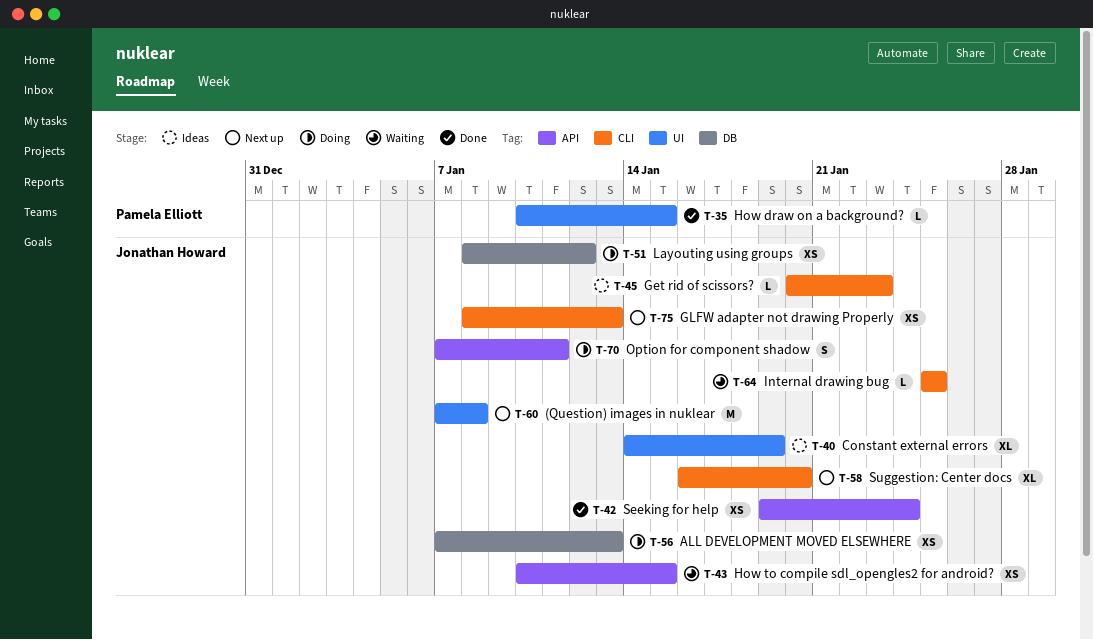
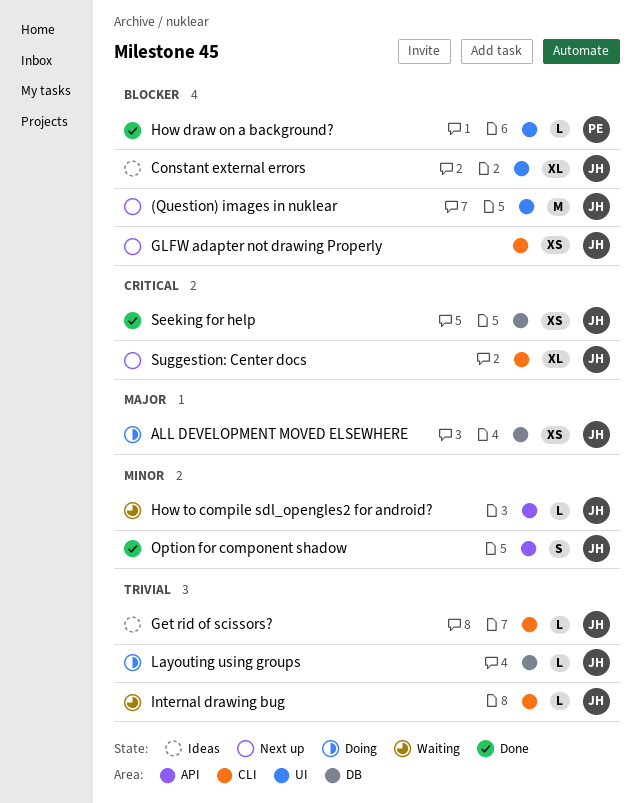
How to compile sdl_opengles2 for android?, estimate: XS -> L
Layouting using groups, estimate: XS -> L
Option for component shadow, status: Doing -> Done
Seeking for help, label: API -> DB

